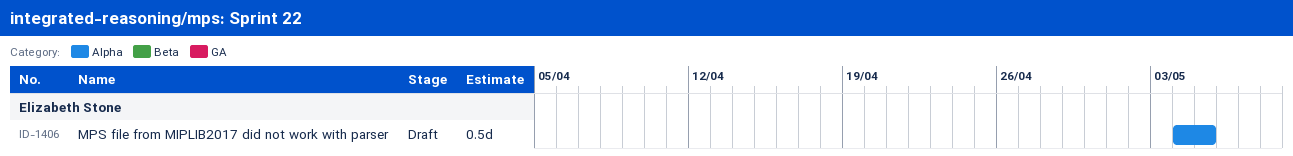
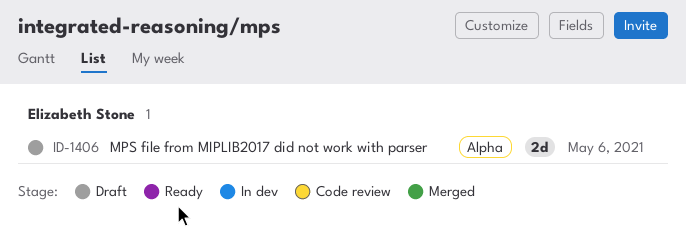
ID-1406, estimate: 0.5d -> 2d
ID-1406, due: May 5 -> May 6

